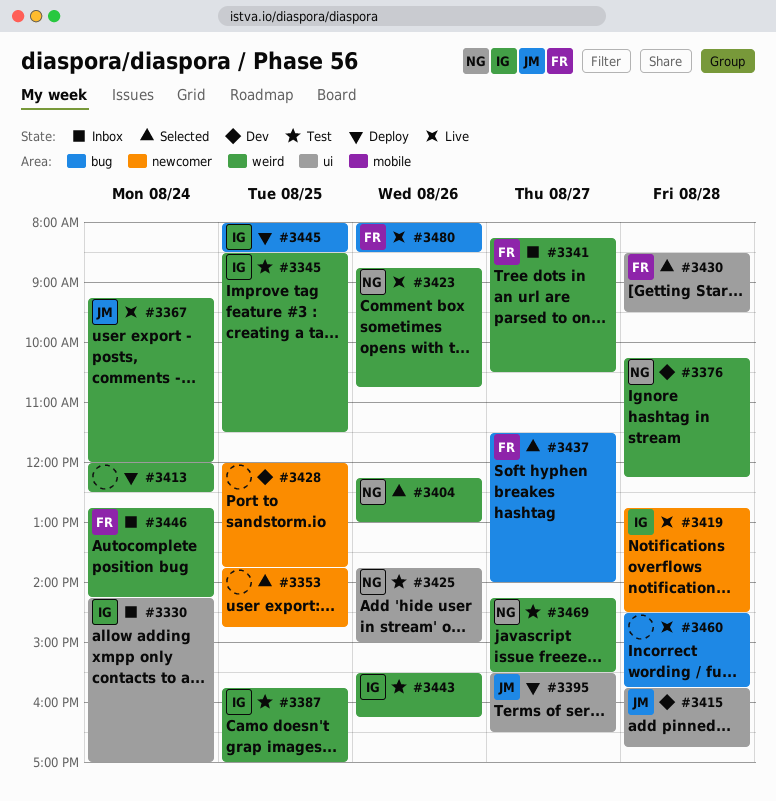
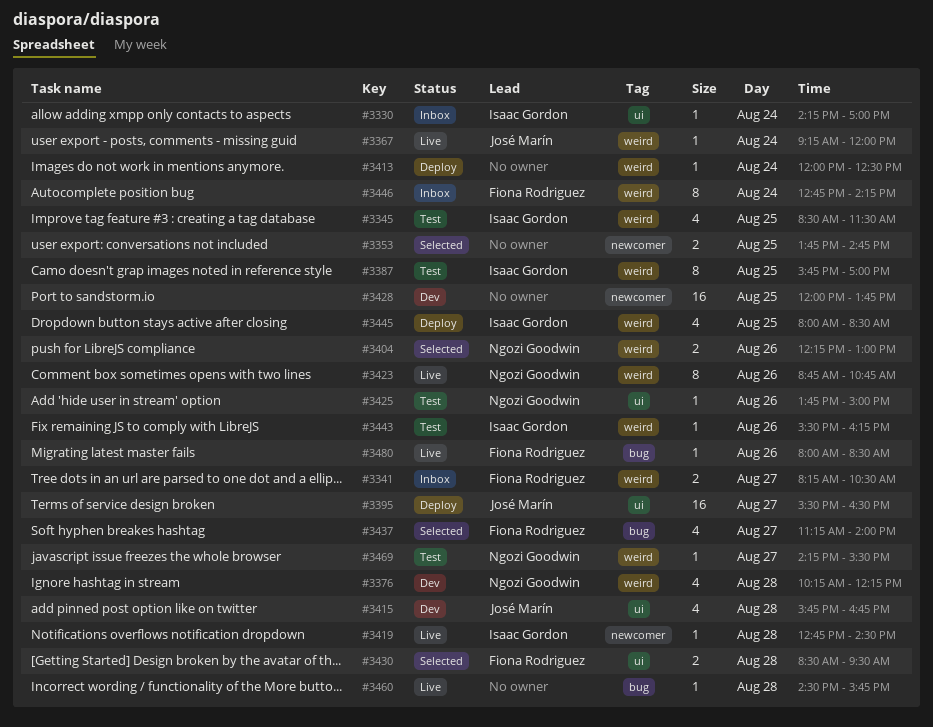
#3437, begins: 11:30 -> 11:15
#3445, label: bug -> weird

